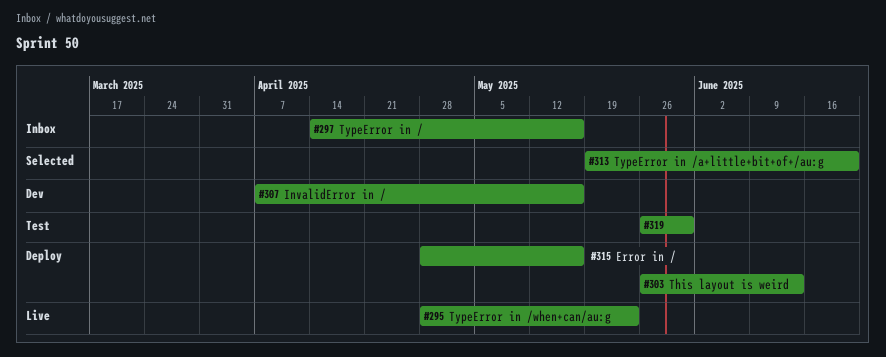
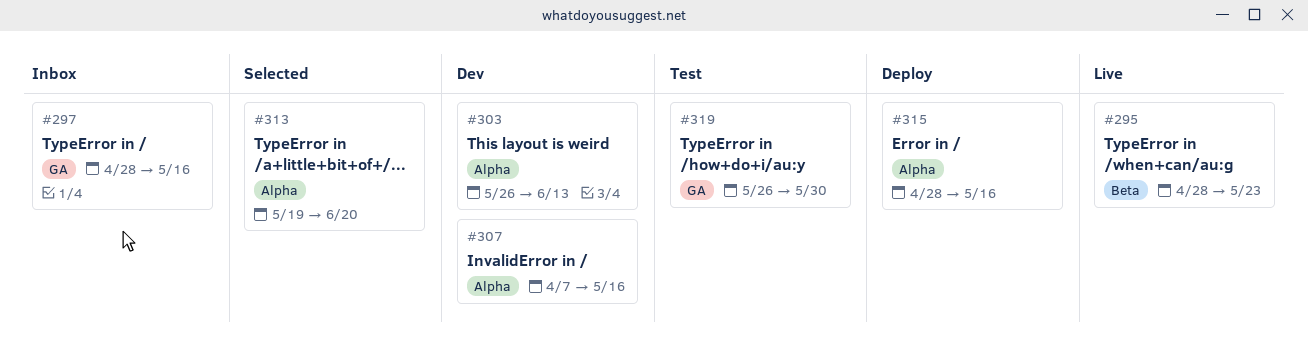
#297, start: Apr 14 -> Apr 28
#303, status: Deploy -> Dev

